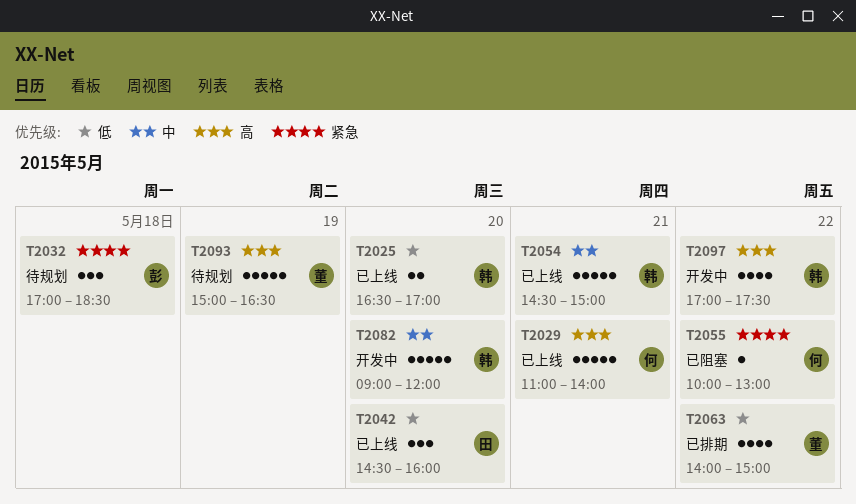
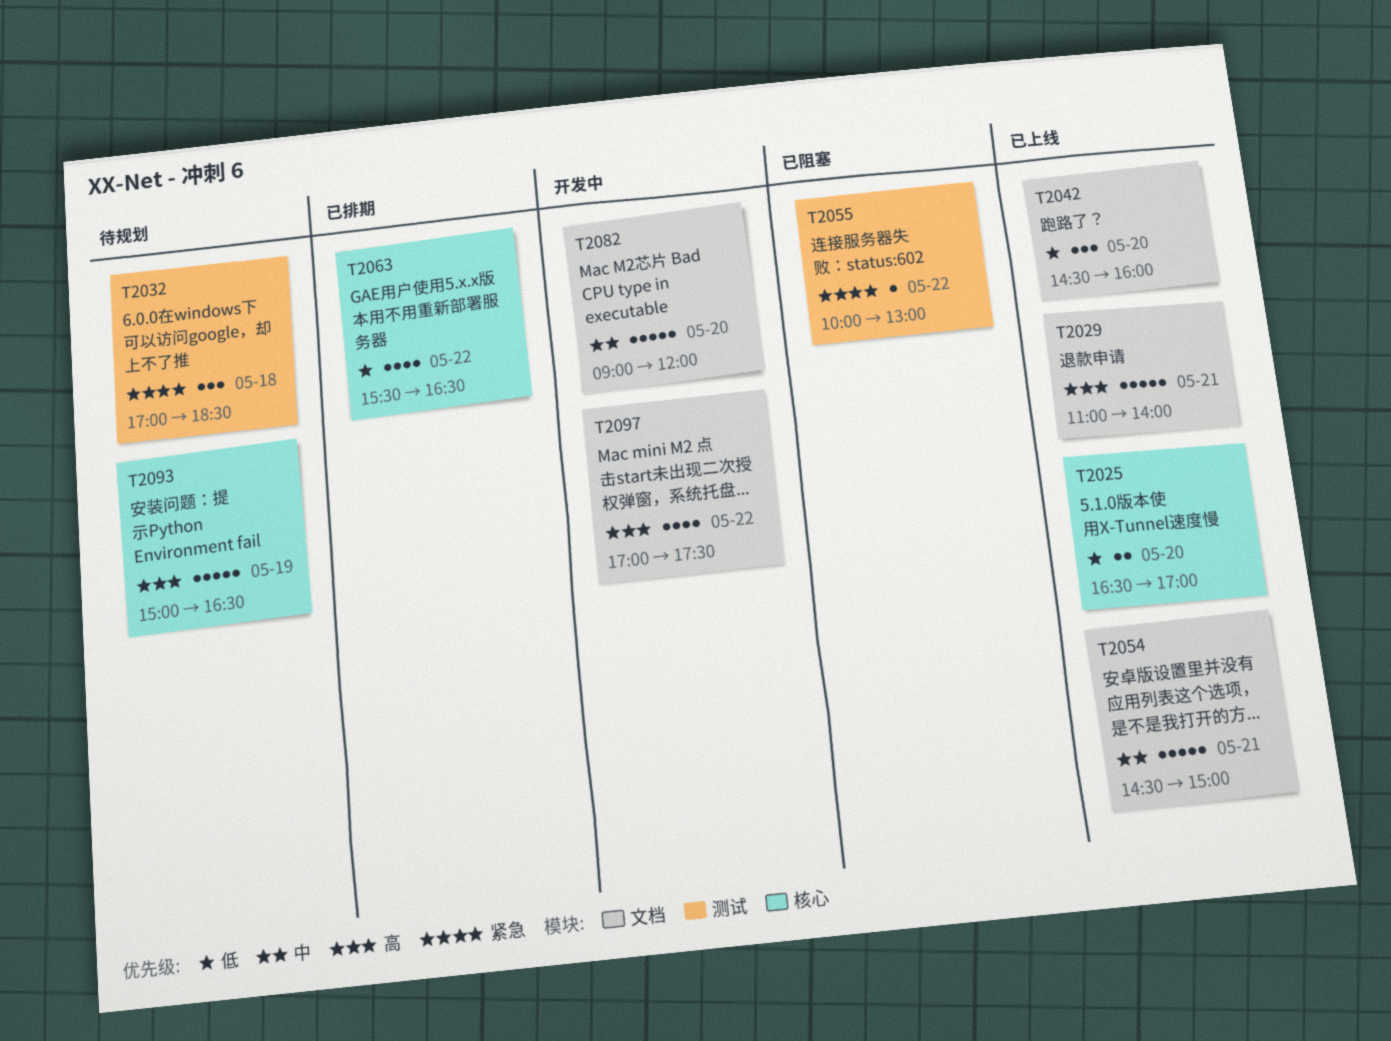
T2063, begins: 14:00 -> 15:30
T2063, ends: 15:00 -> 16:30

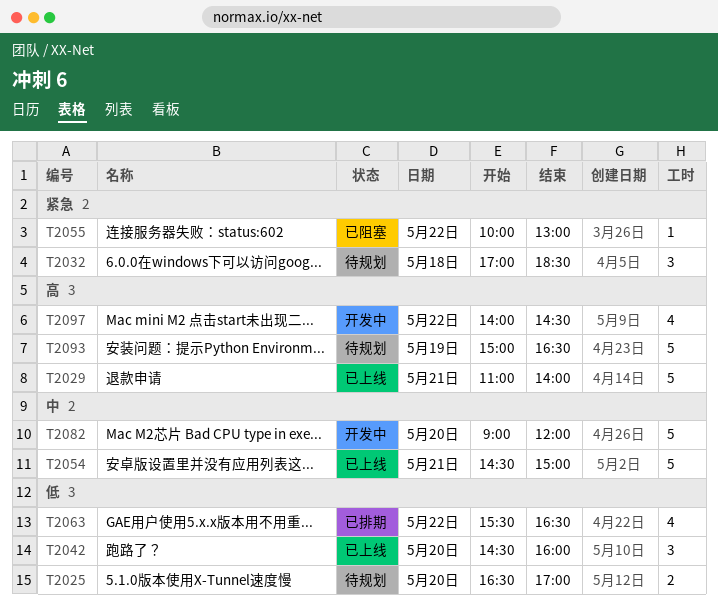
T2025, status: 已上线 -> 待规划
T2097, begins: 17:00 -> 14:00
T2097, ends: 17:30 -> 14:30

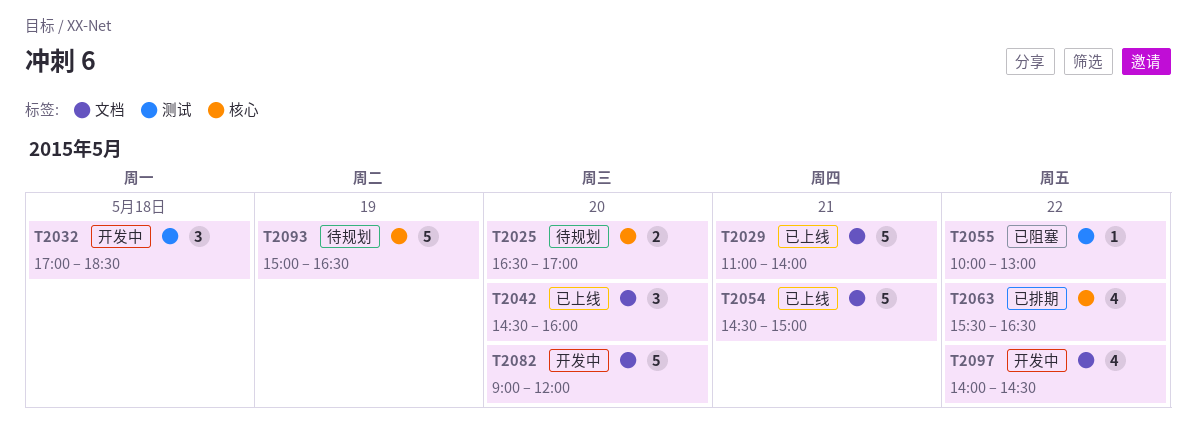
T2032, status: 待规划 -> 开发中

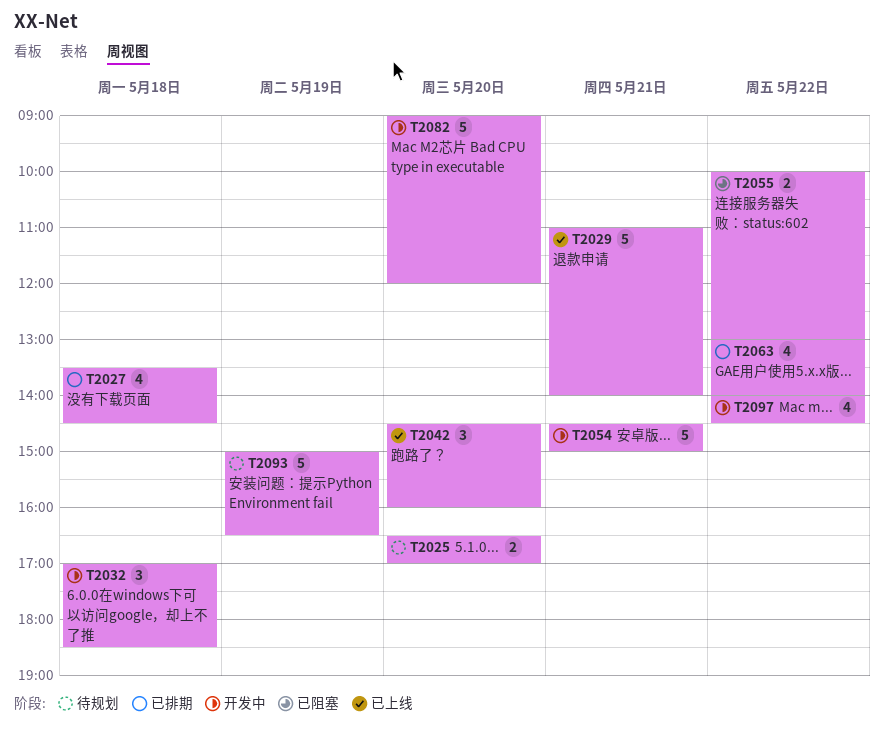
T2027: none -> present
T2054, status: 已上线 -> 开发中
T2055, estimate: 1 -> 2
T2063, begins: 15:30 -> 13:00
T2063, ends: 16:30 -> 14:00

